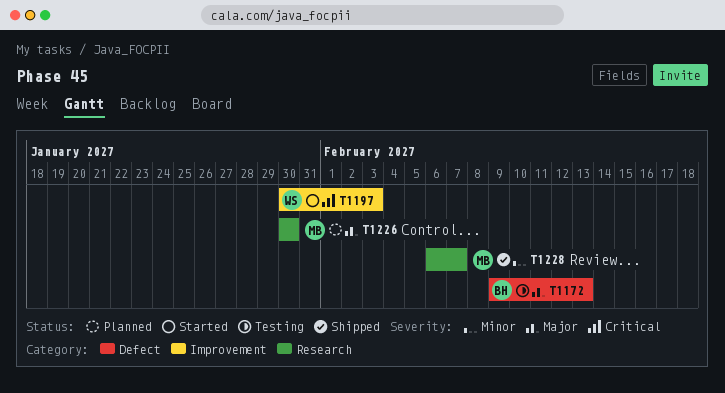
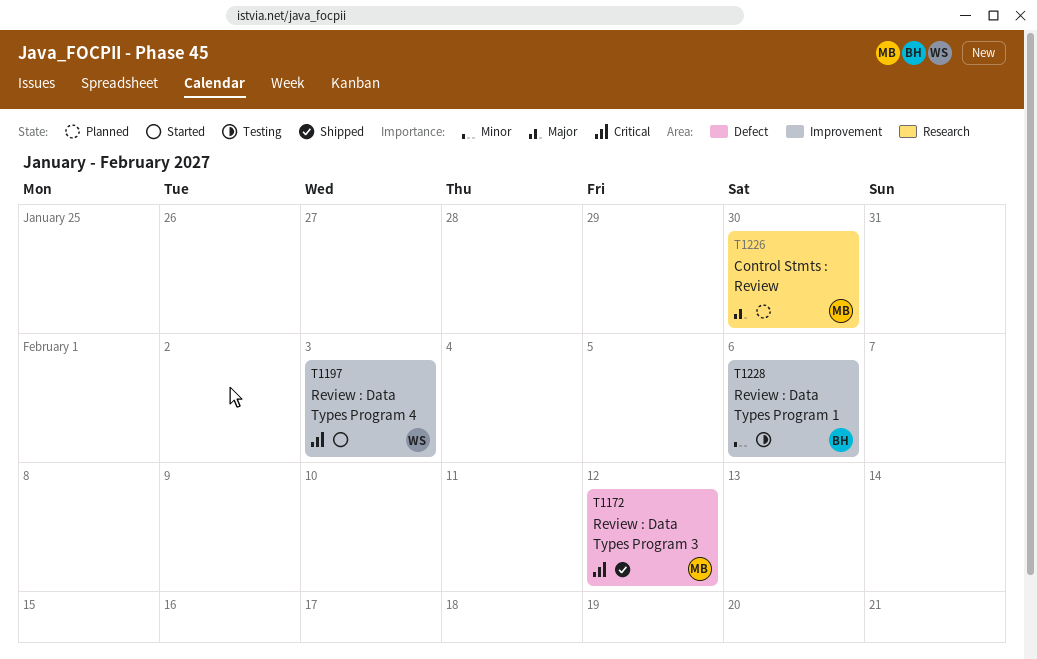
T1172, status: Testing -> Shipped
T1172, owner: BH -> MB
T1172, priority: Major -> Critical
T1172, due: Feb 13 -> Feb 12
T1228, status: Shipped -> Testing
T1228, owner: MB -> BH
T1228, label: Research -> Improvement
T1228, due: Feb 7 -> Feb 6

